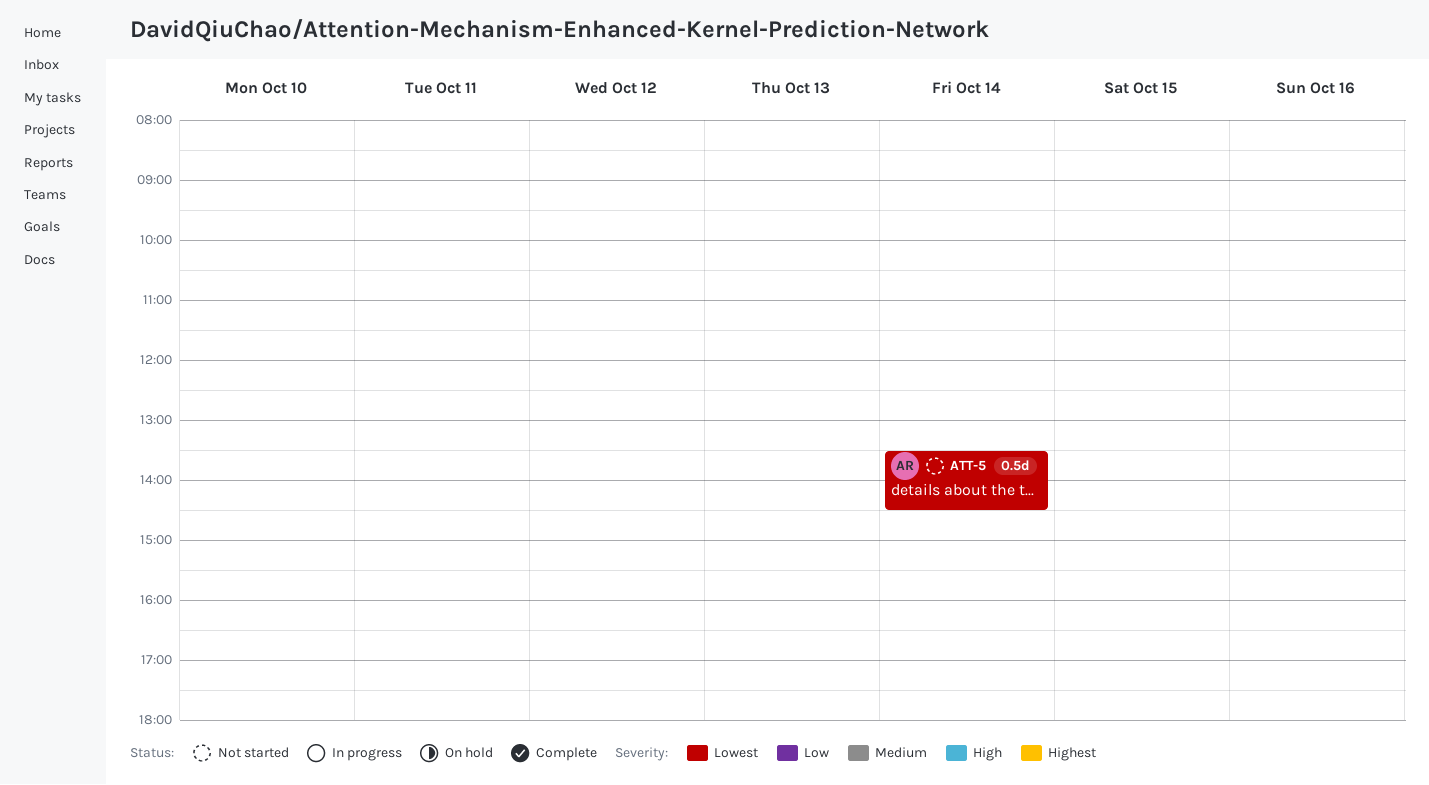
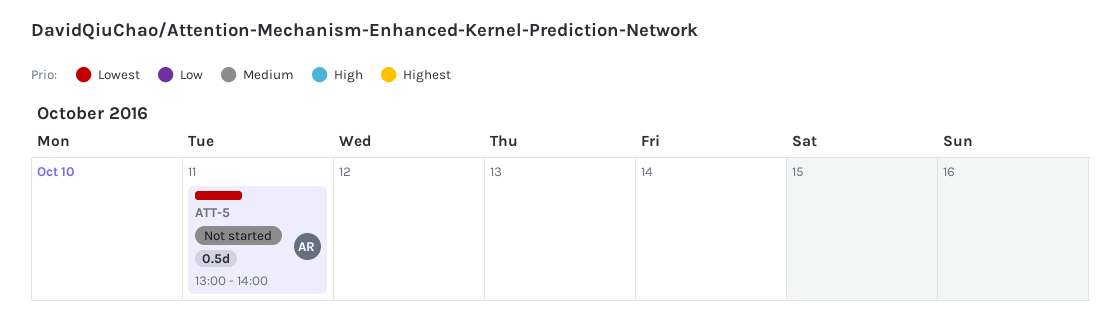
ATT-5, day: Oct 14 -> Oct 11
ATT-5, begins: 13:30 -> 13:00
ATT-5, ends: 14:30 -> 14:00

